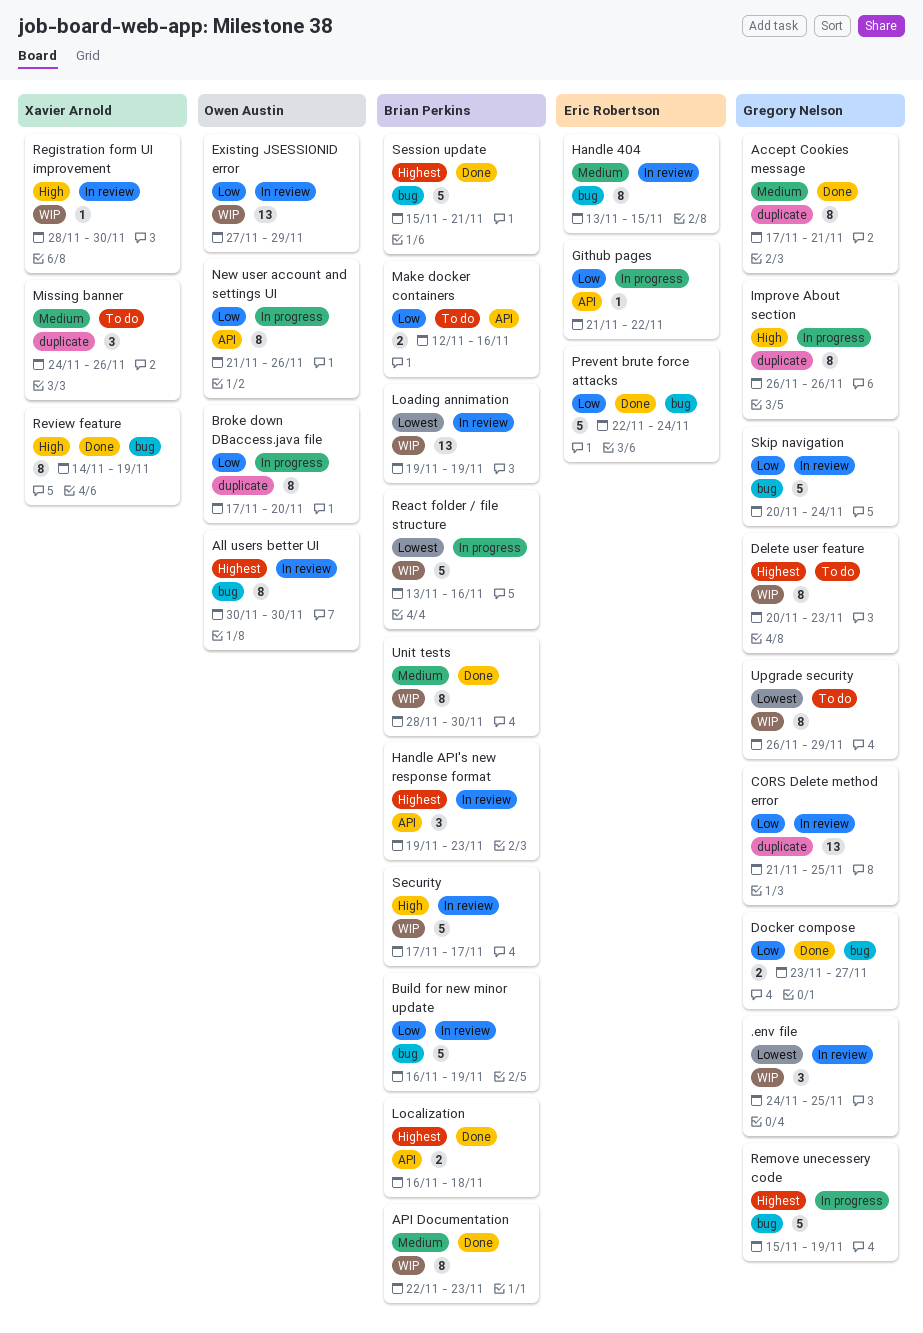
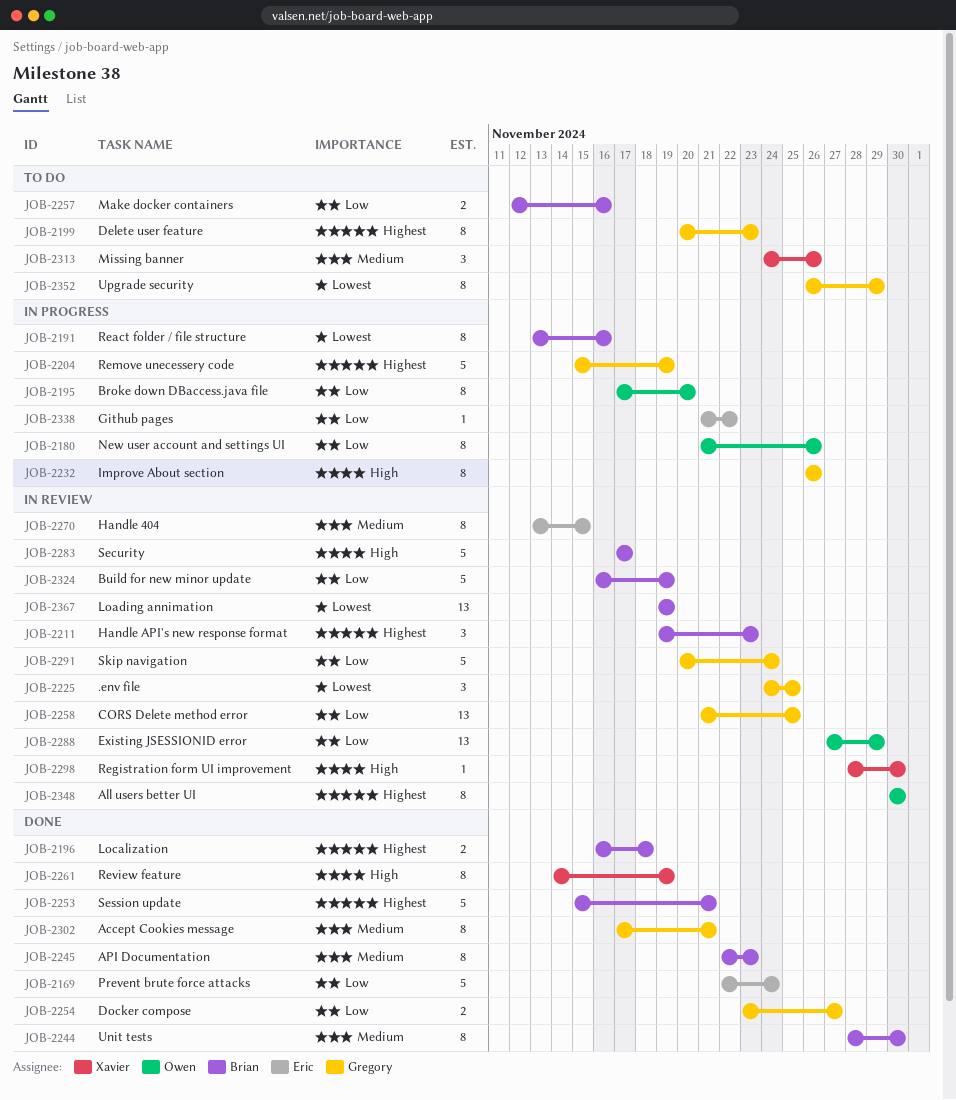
React folder / file structure, estimate: 5 -> 8

